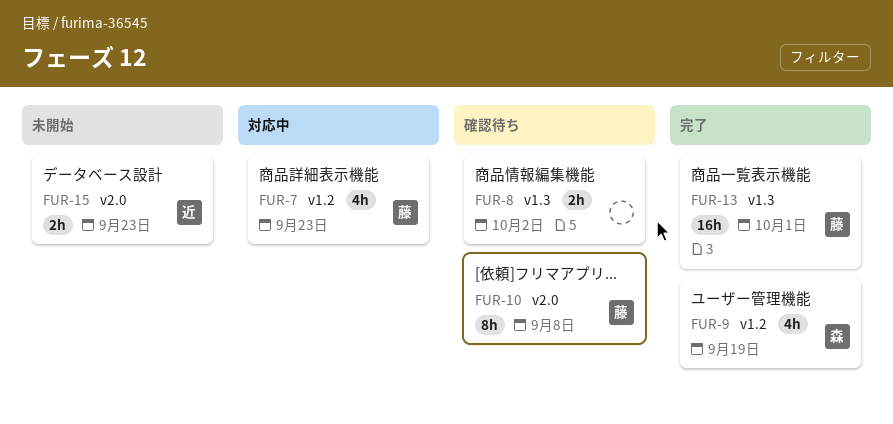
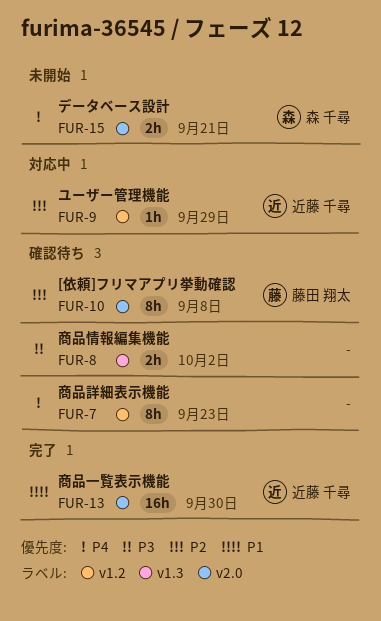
FUR-7, status: 対応中 -> 確認待ち
FUR-7, owner: 藤田 翔太 -> none
FUR-7, estimate: 4h -> 8h
FUR-9, status: 完了 -> 対応中
FUR-9, owner: 森 千尋 -> 近藤 千尋
FUR-9, estimate: 4h -> 1h
FUR-9, due: Sep 19 -> Sep 29
FUR-13, owner: 藤田 翔太 -> 近藤 千尋
FUR-13, label: v1.3 -> v2.0
FUR-13, due: Oct 1 -> Sep 30
FUR-15, owner: 近藤 千尋 -> 森 千尋
FUR-15, due: Sep 23 -> Sep 21

